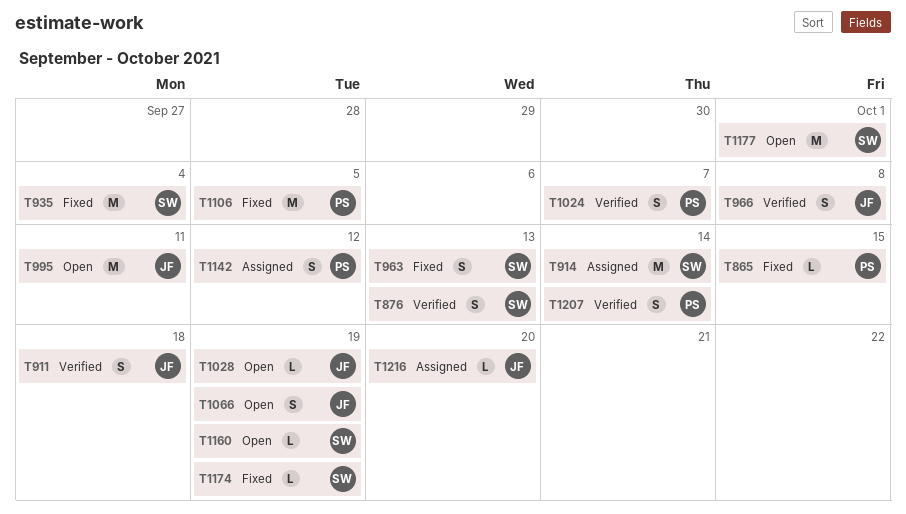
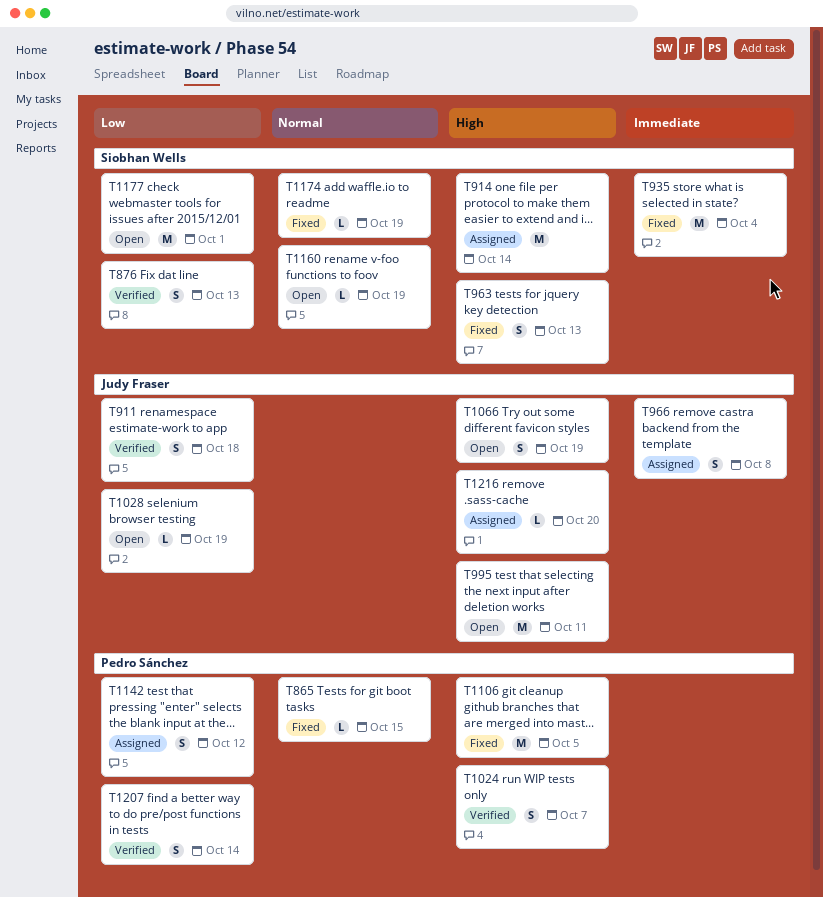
T966, status: Verified -> Assigned

